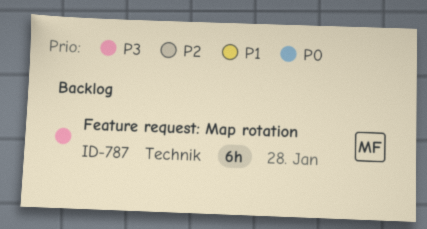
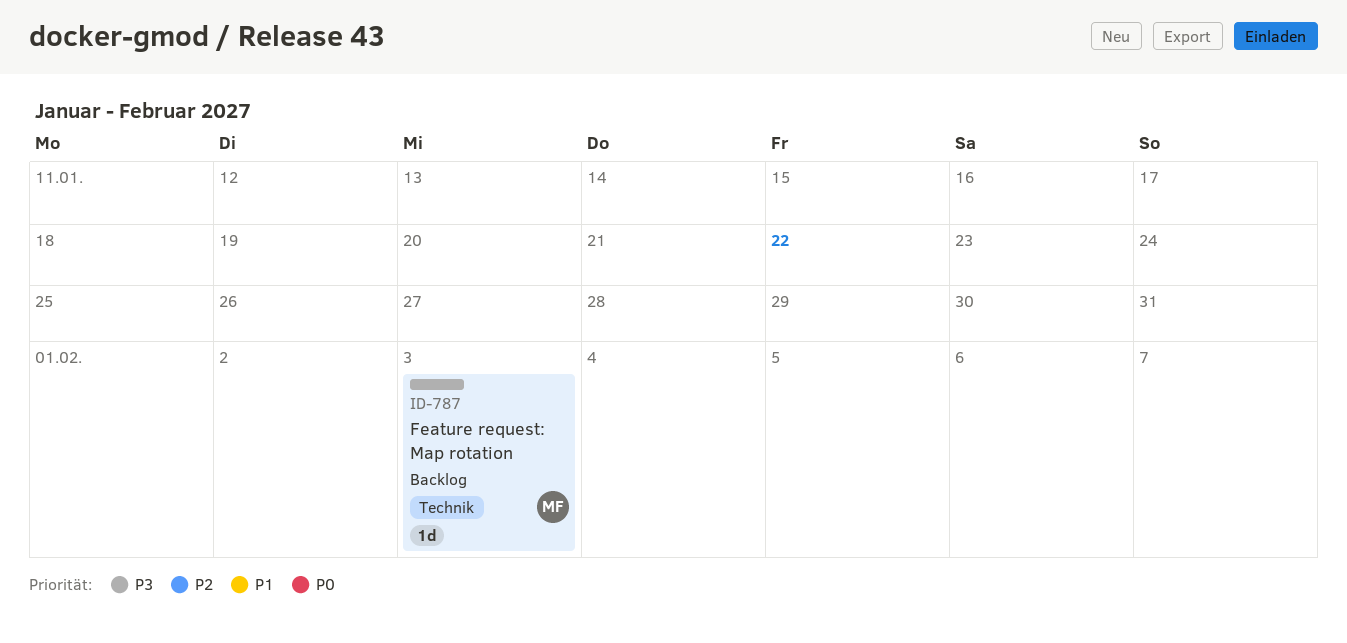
ID-787, estimate: 6h -> 1d
ID-787, due: Jan 28 -> Feb 3

